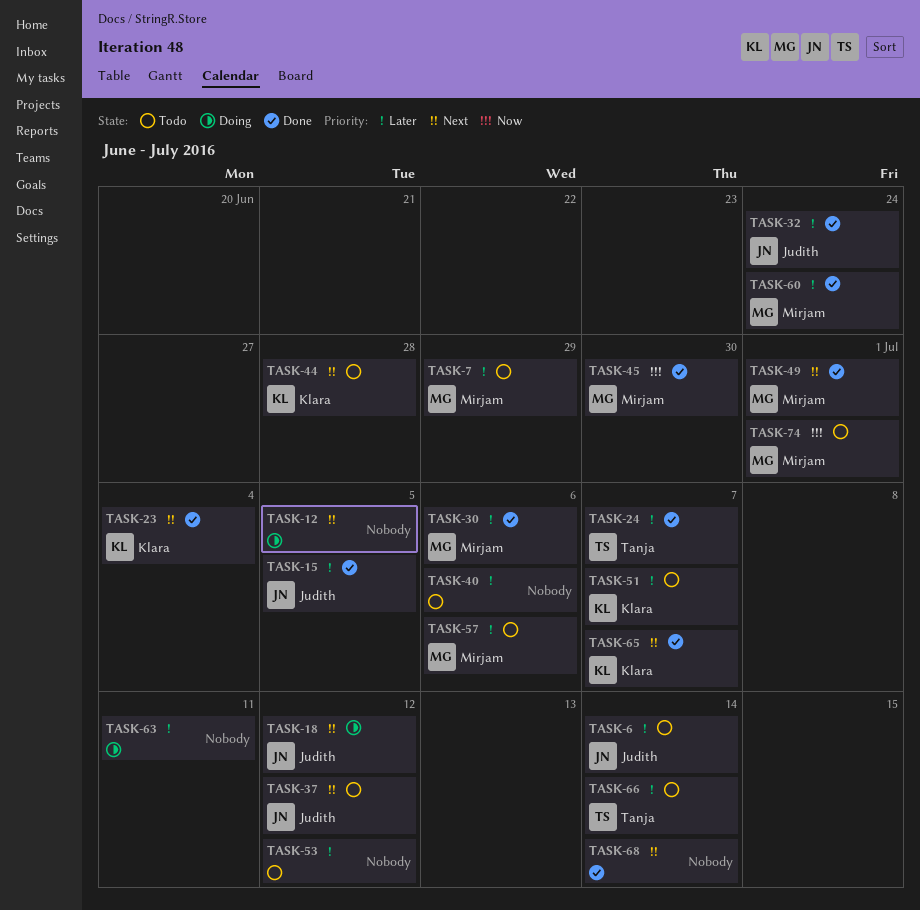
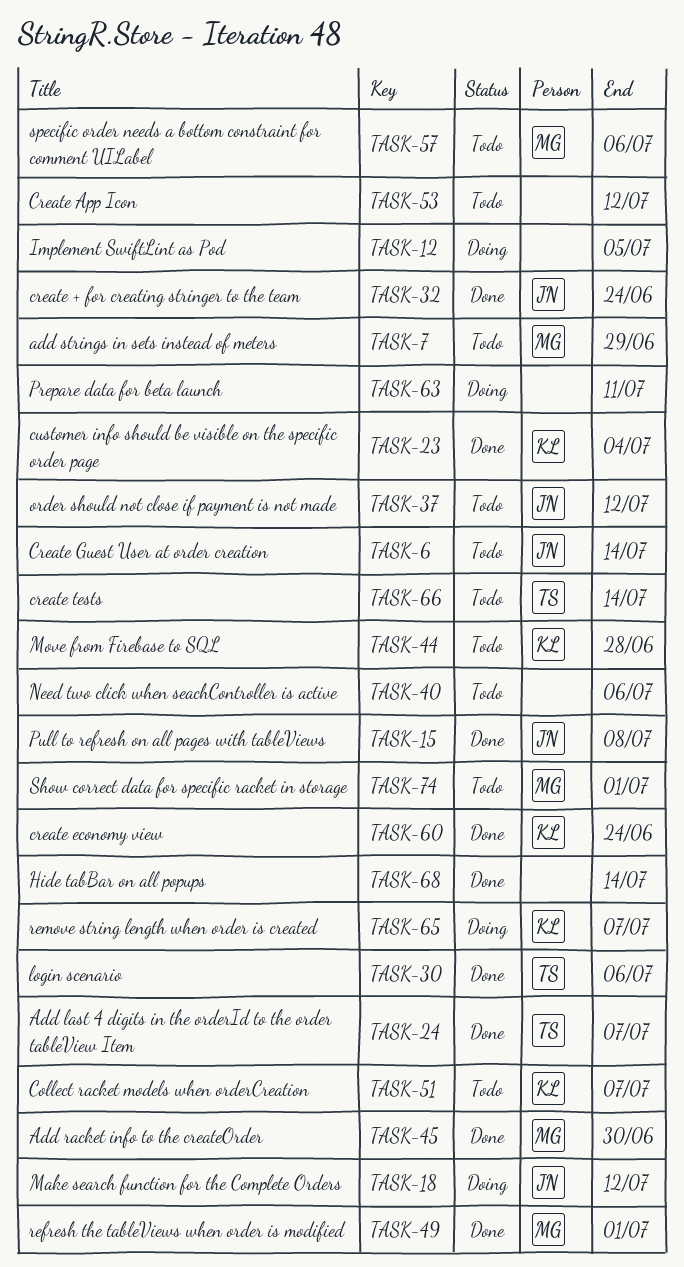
TASK-15, due: Jul 5 -> Jul 8
TASK-30, owner: Mirjam -> Tanja
TASK-60, owner: Mirjam -> Klara
TASK-65, status: Done -> Doing

